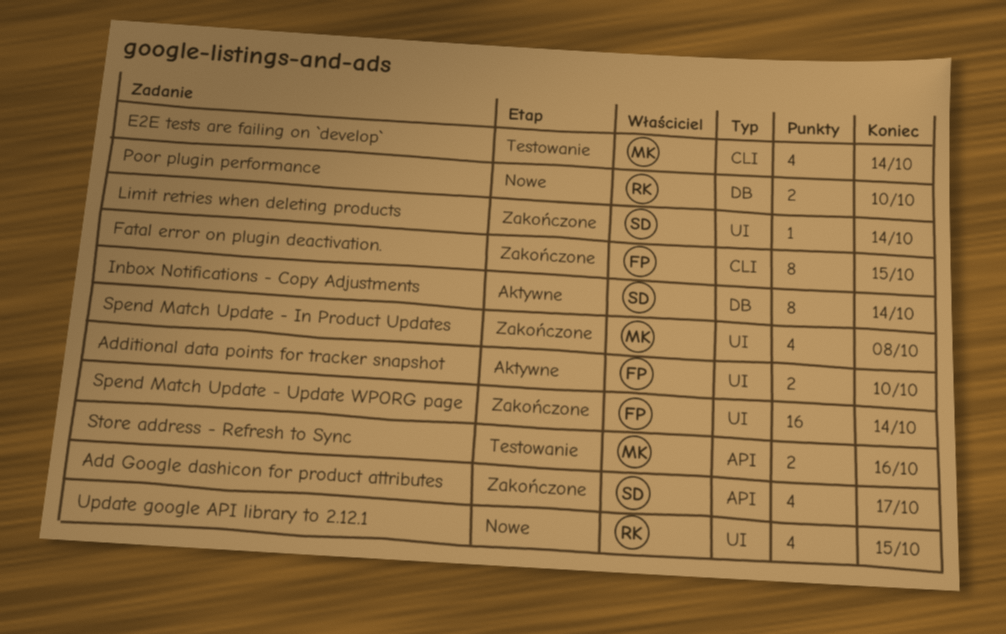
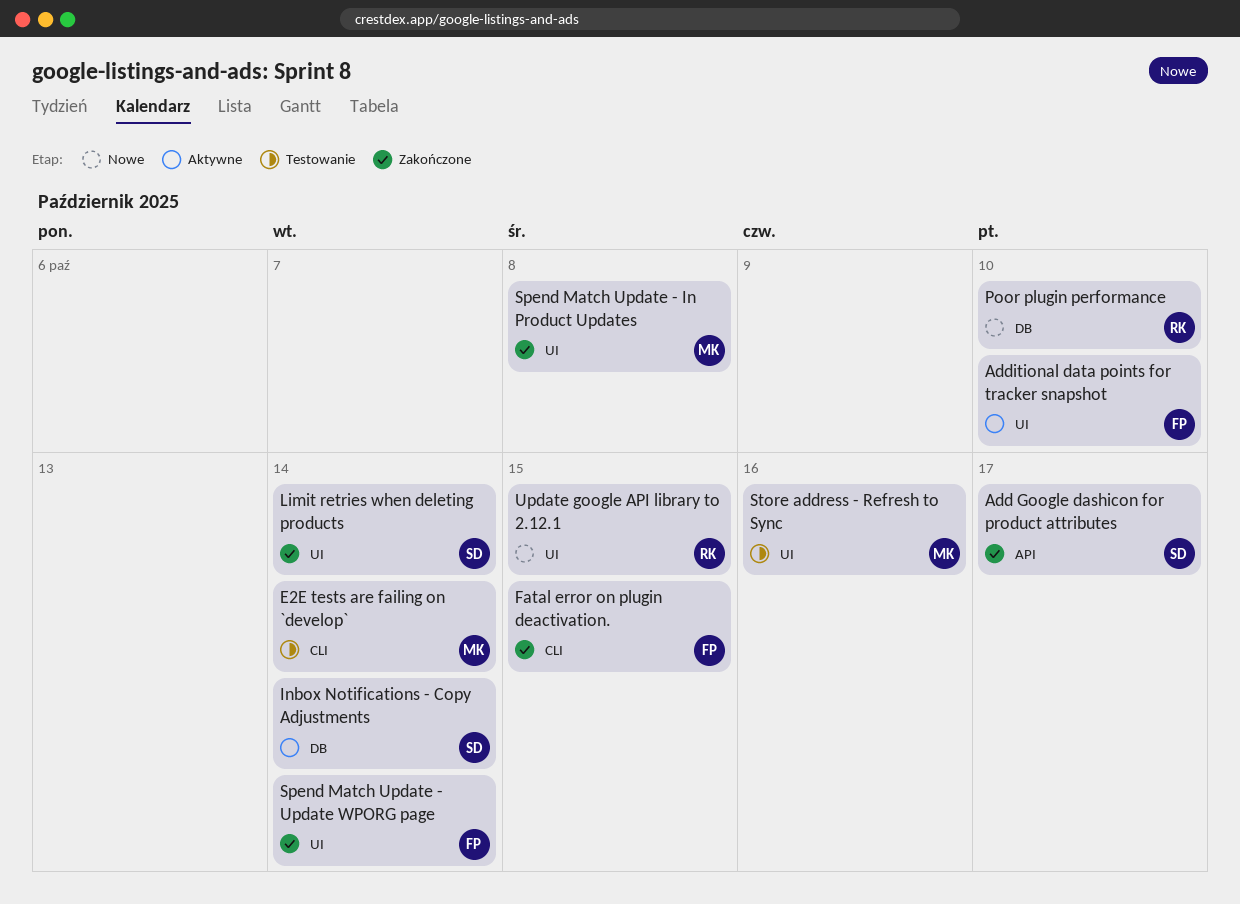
Store address - Refresh to Sync, label: API -> UI

